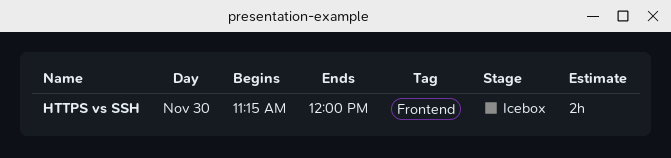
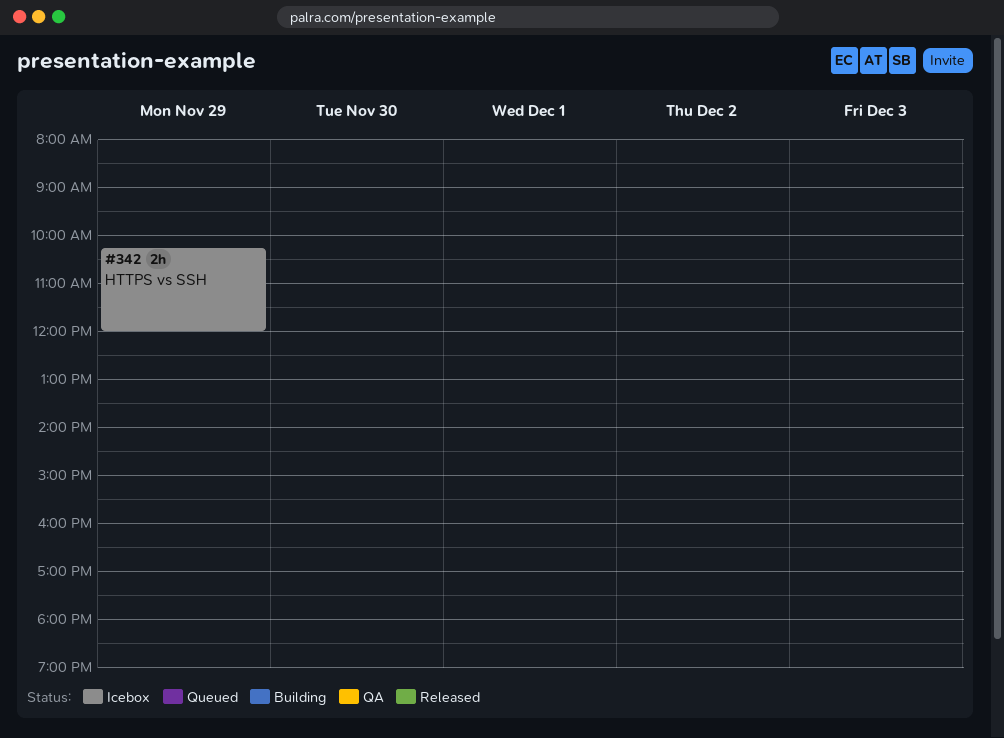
HTTPS vs SSH, day: Nov 30 -> Nov 29
HTTPS vs SSH, begins: 11:15 -> 10:15

